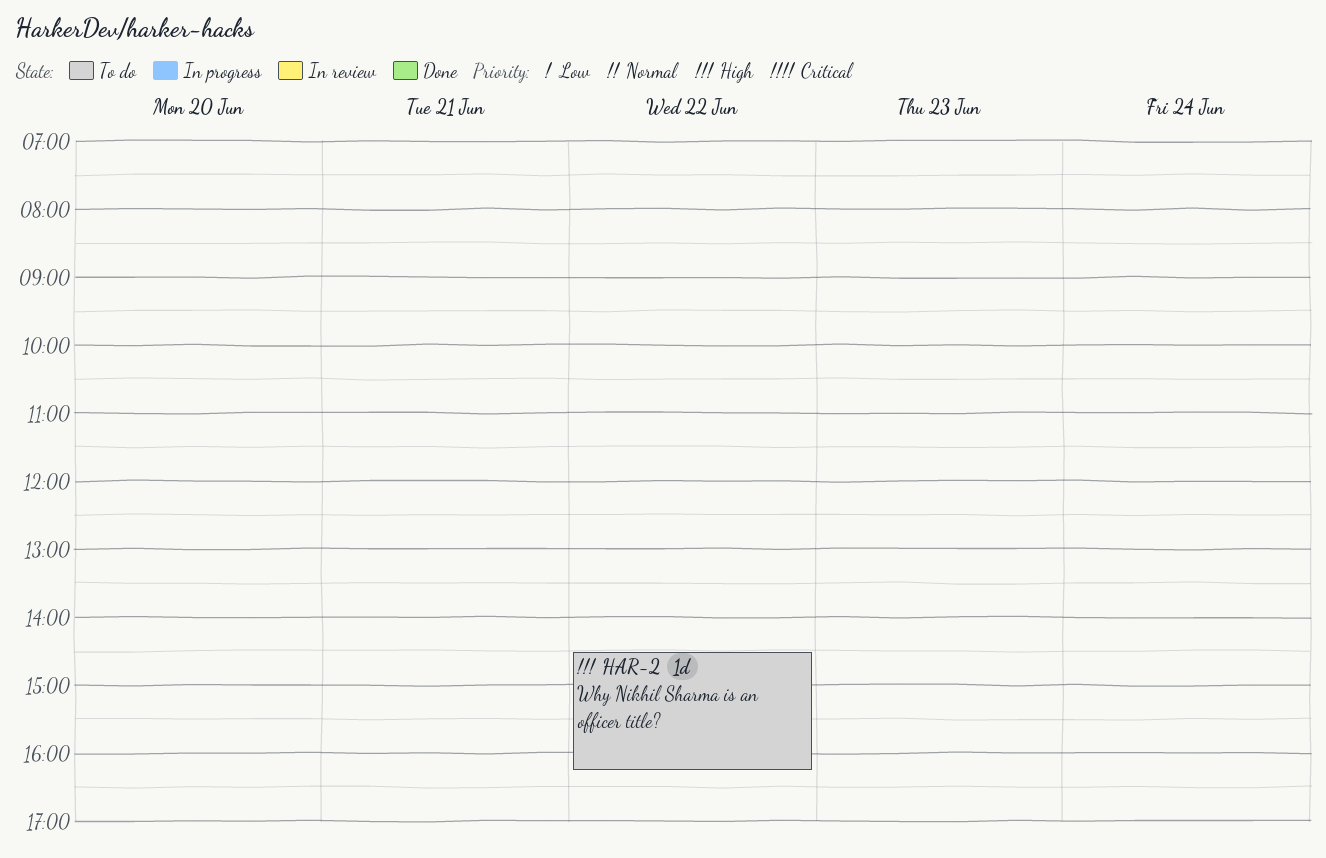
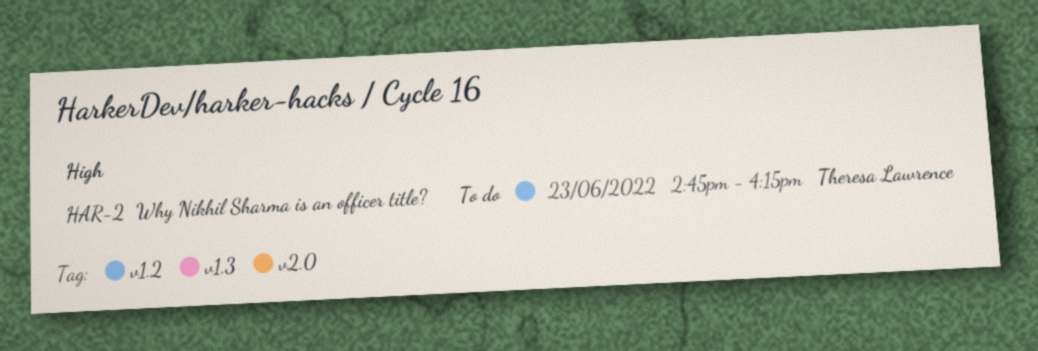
HAR-2, day: Jun 22 -> Jun 23
HAR-2, begins: 14:30 -> 14:45

